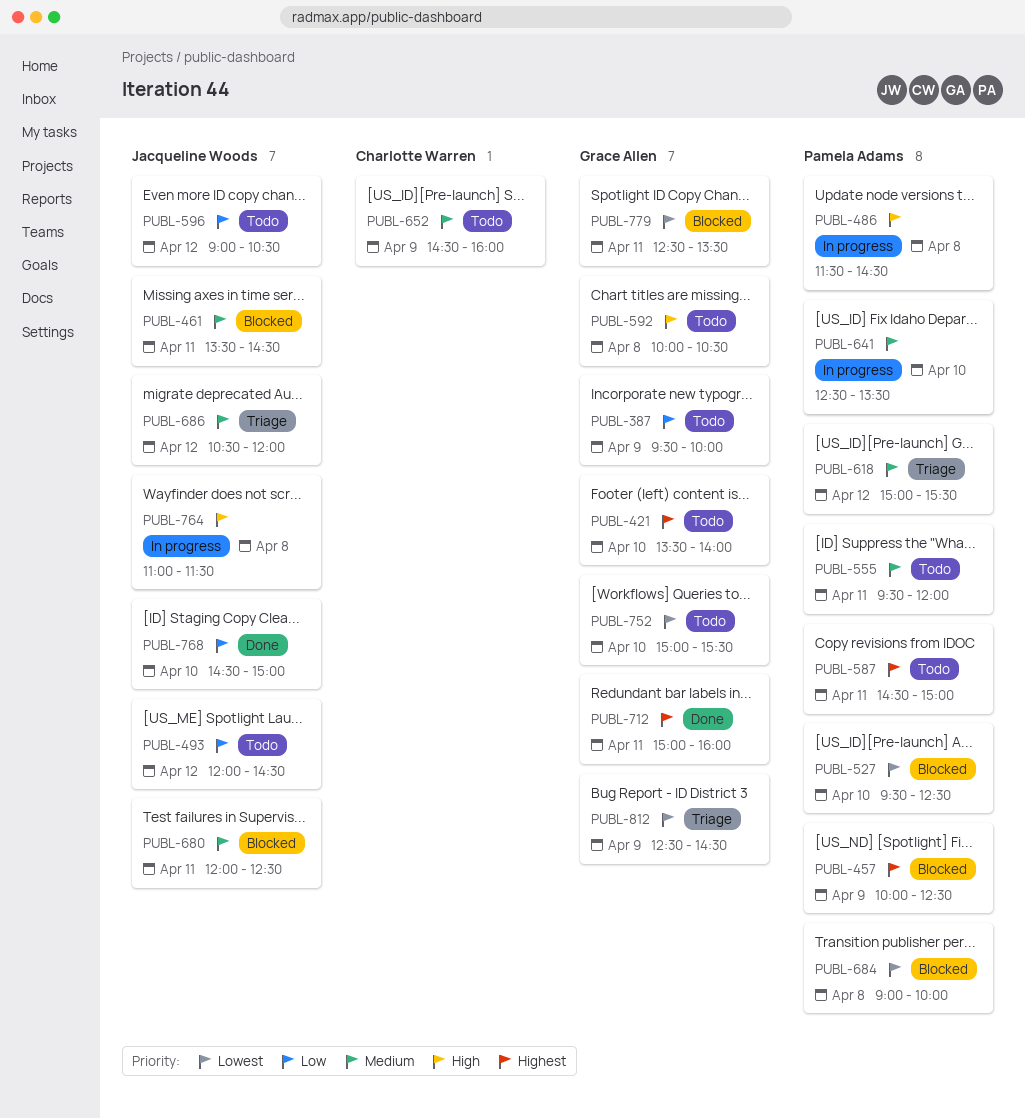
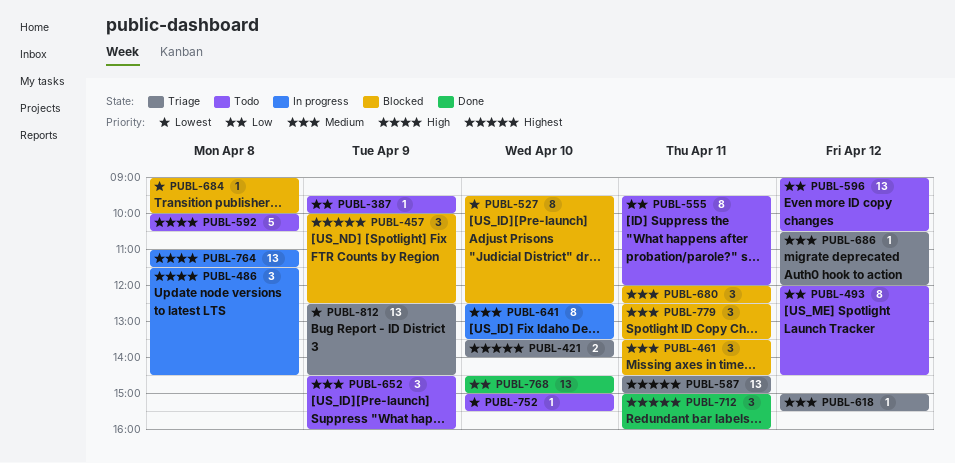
PUBL-421, status: Todo -> Triage
PUBL-555, priority: Medium -> Low
PUBL-587, status: Todo -> Triage
PUBL-779, priority: Lowest -> Medium

